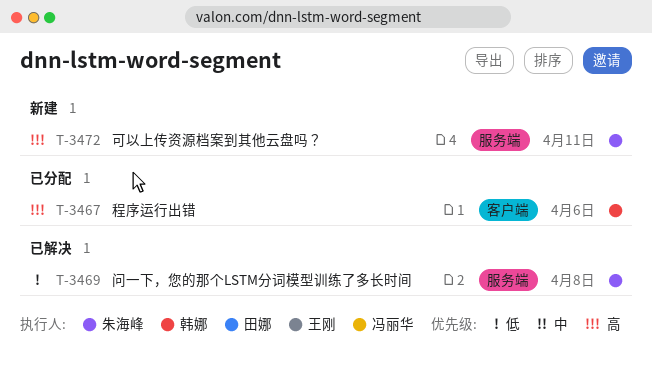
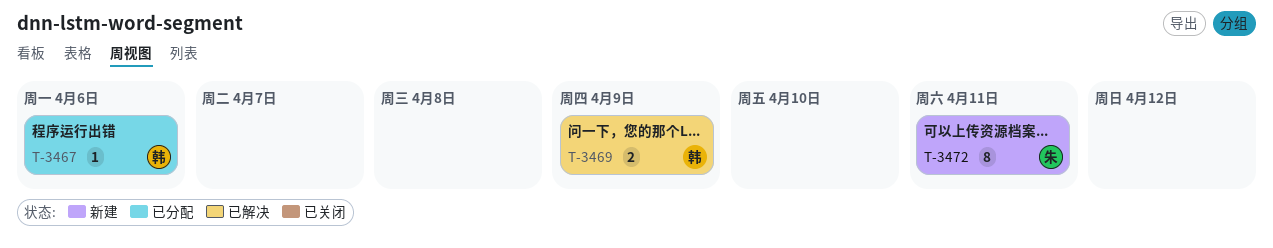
T-3469, owner: 朱海峰 -> 韩娜
T-3469, due: Apr 8 -> Apr 9

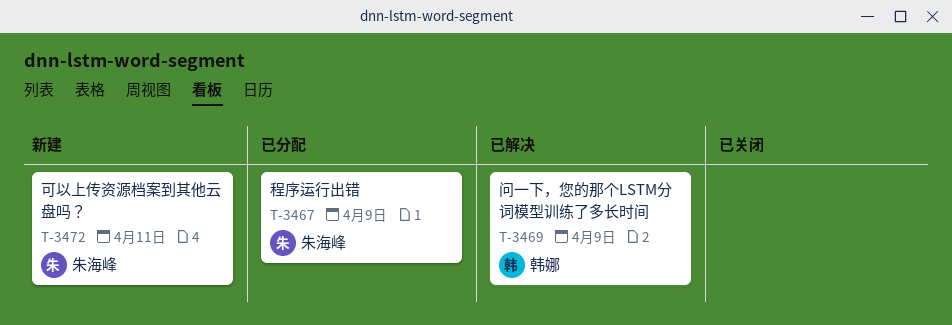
T-3467, owner: 韩娜 -> 朱海峰
T-3467, due: Apr 6 -> Apr 9

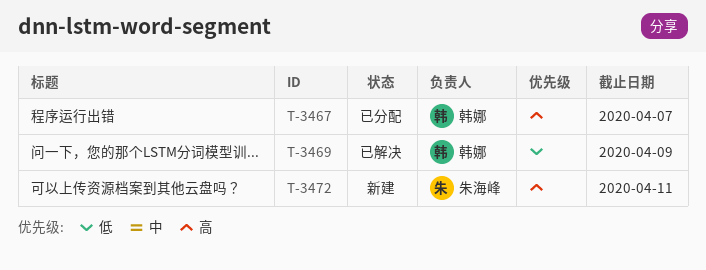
T-3467, owner: 朱海峰 -> 韩娜
T-3467, due: Apr 9 -> Apr 7

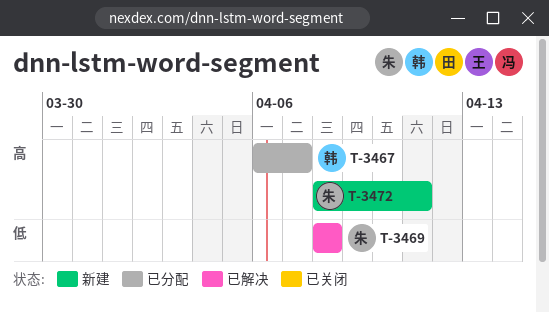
T-3469, owner: 韩娜 -> 朱海峰
T-3469, due: Apr 9 -> Apr 8

